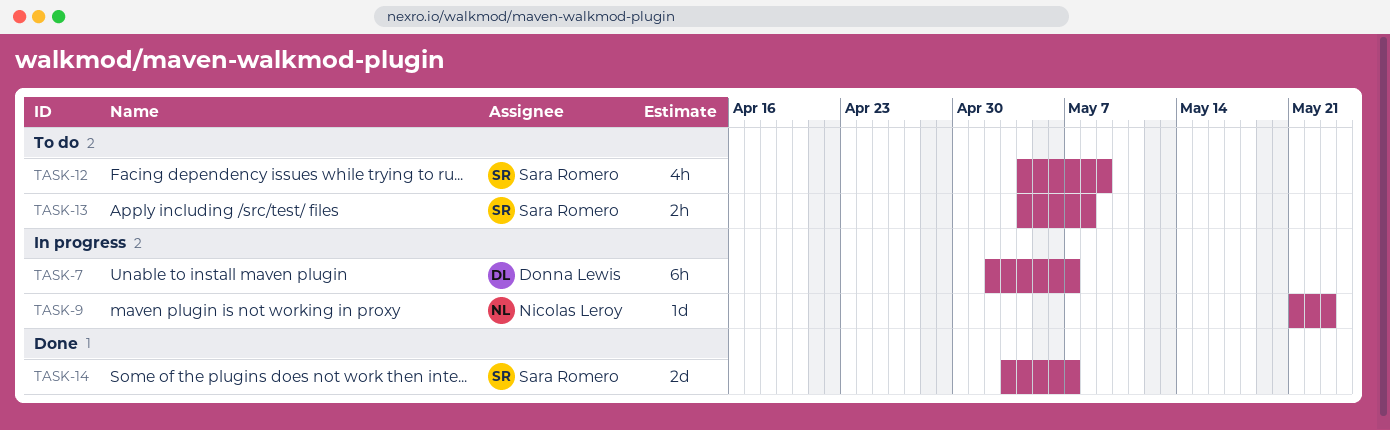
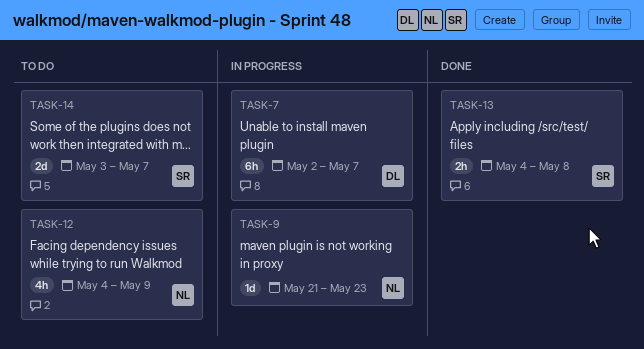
TASK-12, owner: Sara Romero -> Nicolas Leroy
TASK-13, status: To do -> Done
TASK-14, status: Done -> To do

